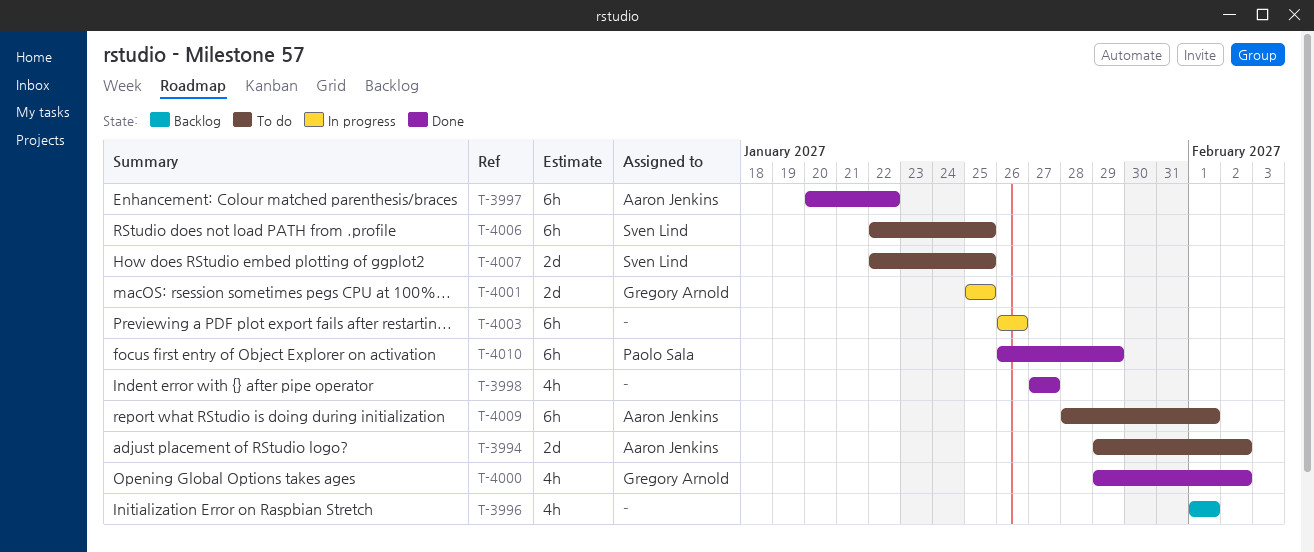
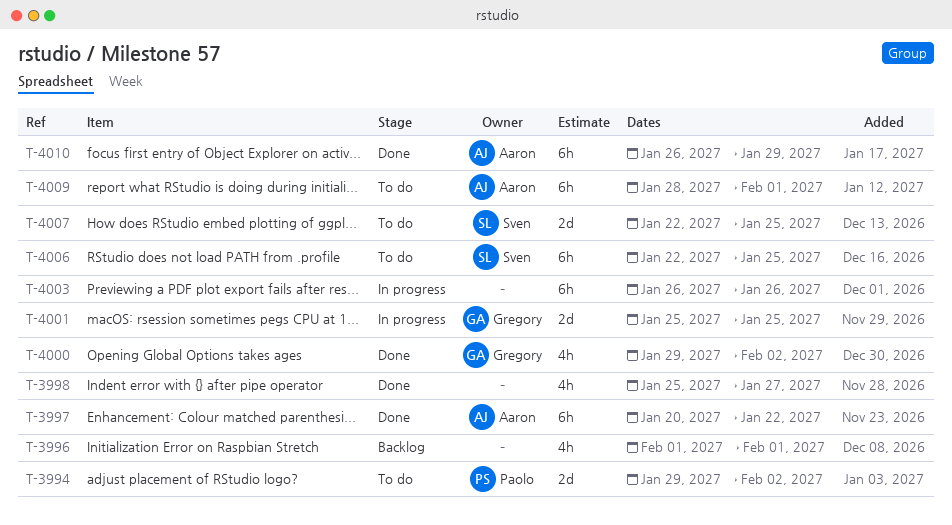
T-3994, owner: Aaron Jenkins -> Paolo Sala
T-3998, start: Jan 27 -> Jan 25
T-4010, owner: Paolo Sala -> Aaron Jenkins

